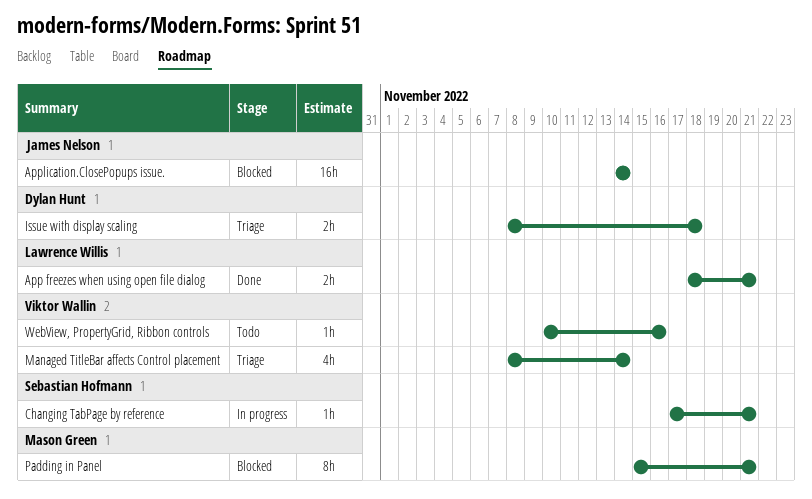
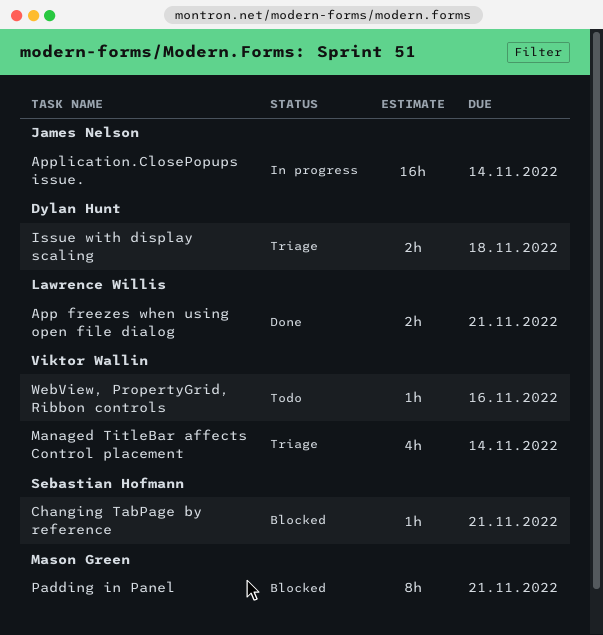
Application.ClosePopups issue., status: Blocked -> In progress
Changing TabPage by reference, status: In progress -> Blocked

